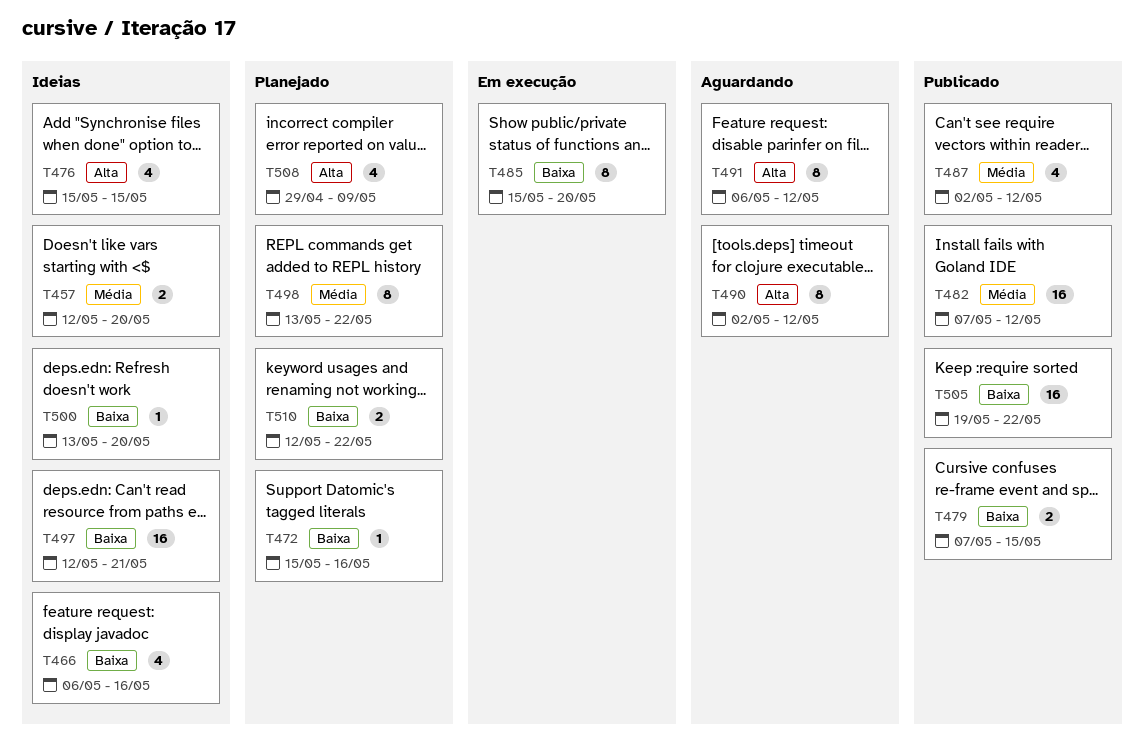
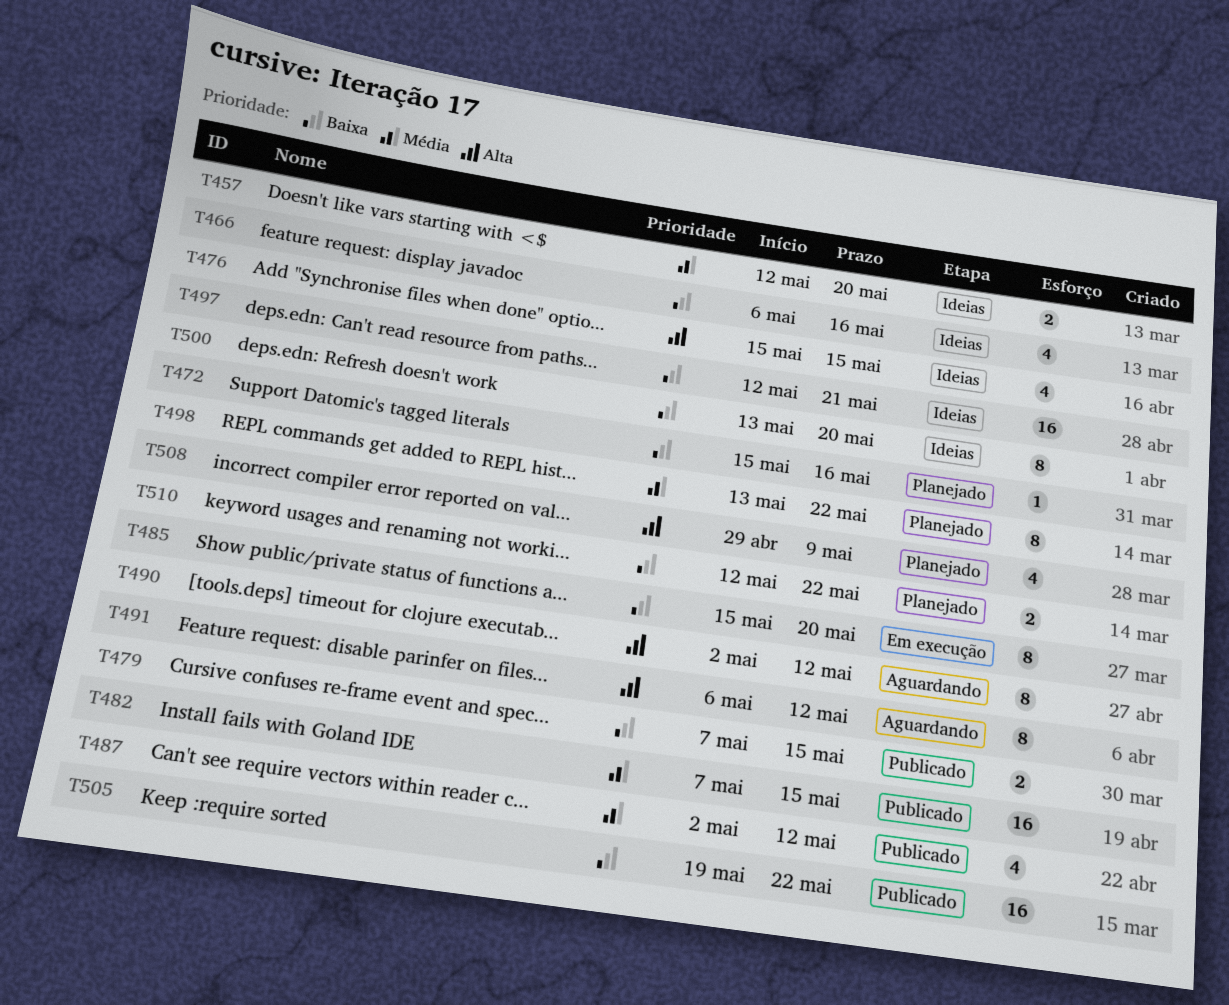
T482, due: May 12 -> May 15
T500, estimate: 1 -> 8

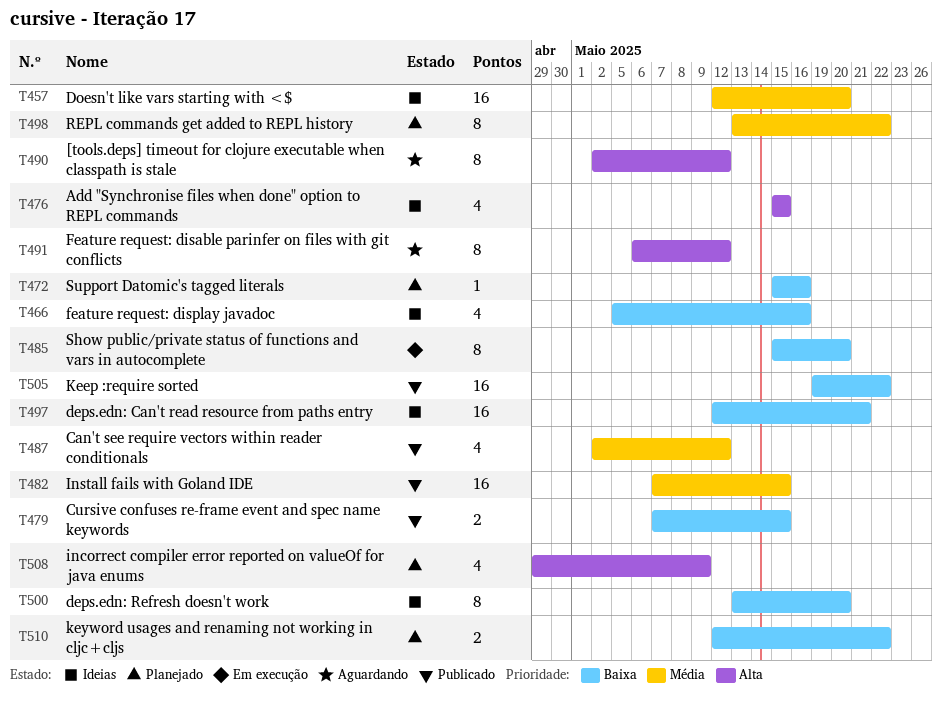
T457, estimate: 2 -> 16
T466, start: May 6 -> May 5

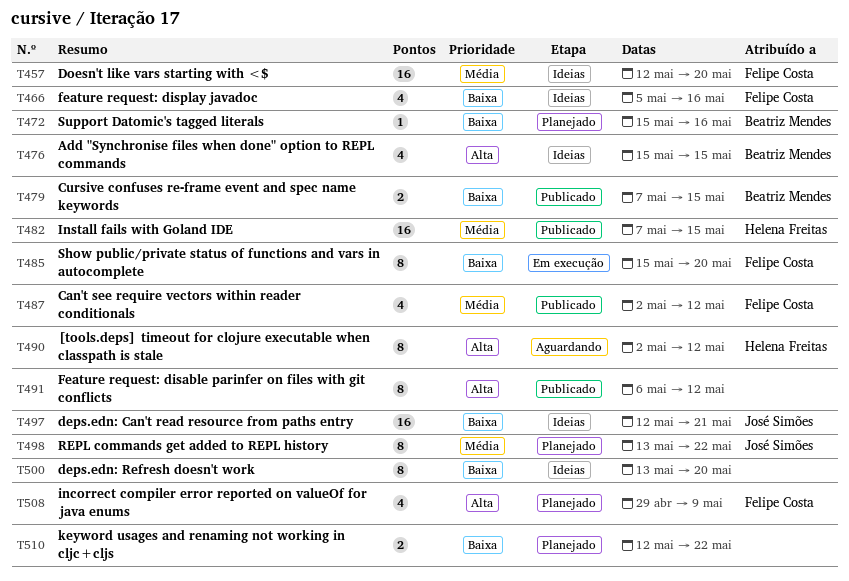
T491, status: Aguardando -> Publicado
T505: present -> none

